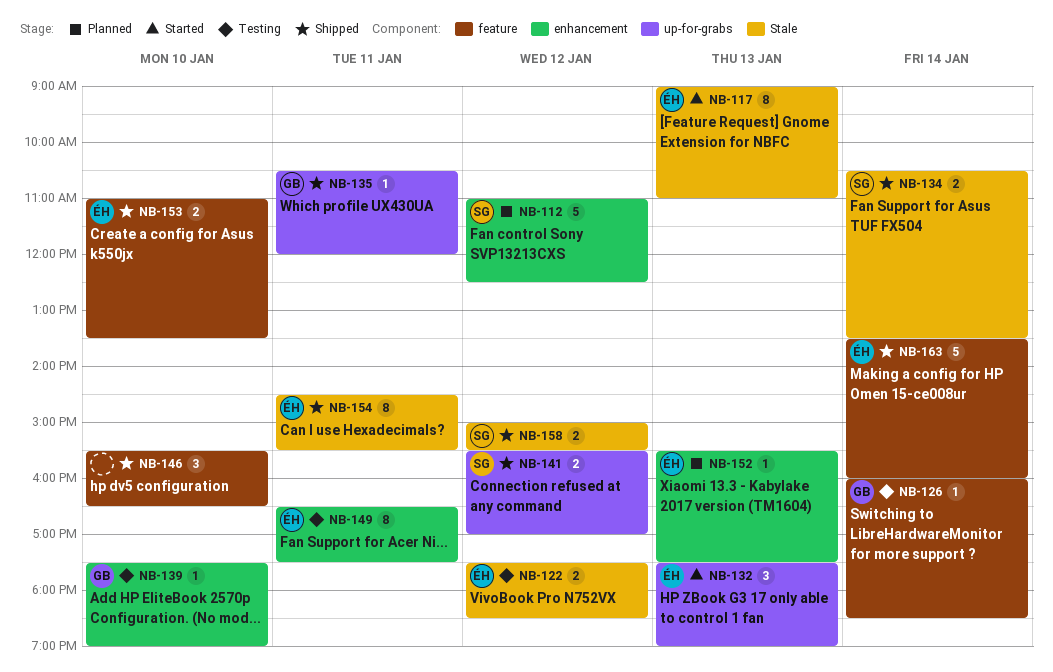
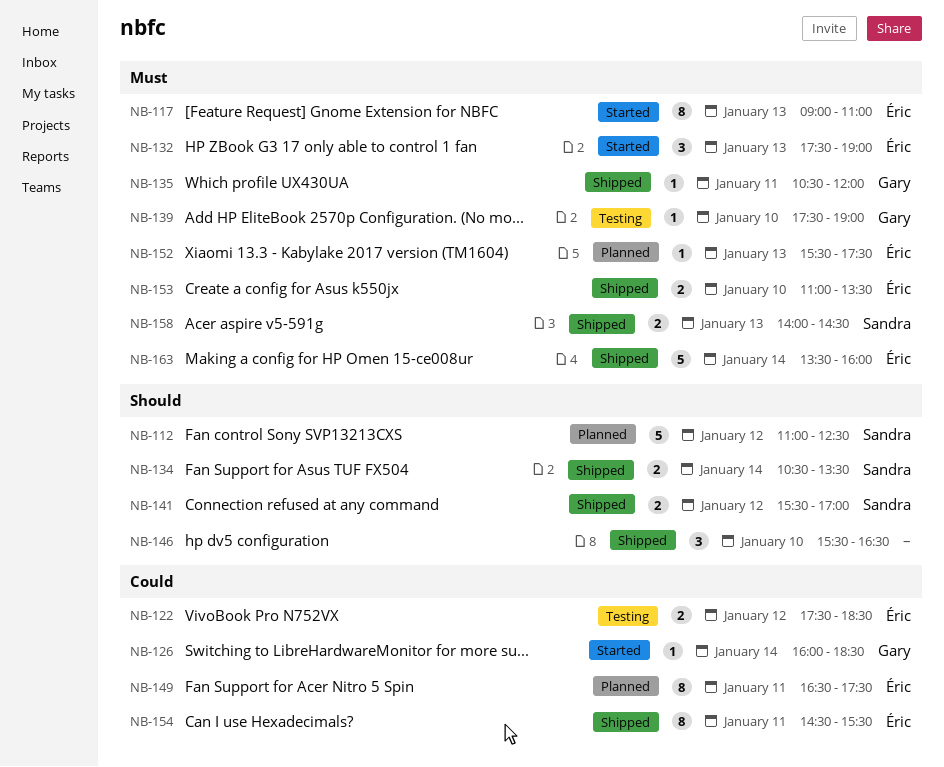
NB-126, status: Testing -> Started
NB-149, status: Testing -> Planned
NB-158, day: Jan 12 -> Jan 13
NB-158, begins: 15:00 -> 14:00
NB-158, ends: 15:30 -> 14:30

